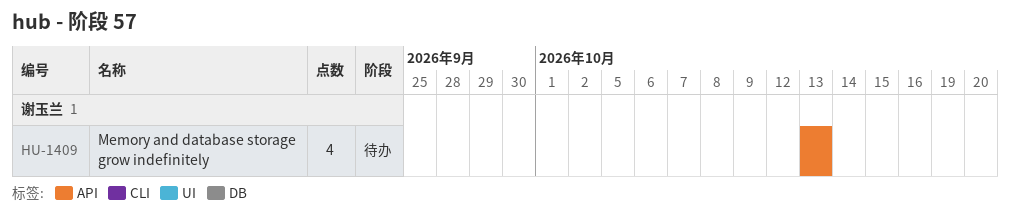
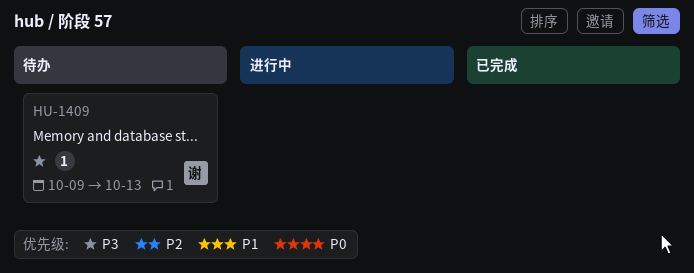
HU-1409, estimate: 4 -> 1
HU-1409, start: Oct 13 -> Oct 9

